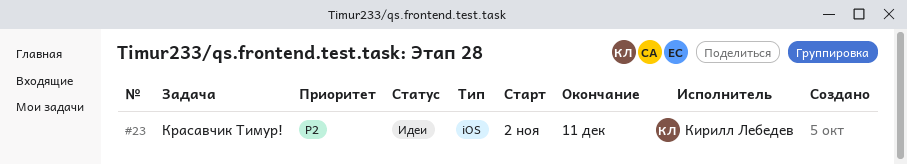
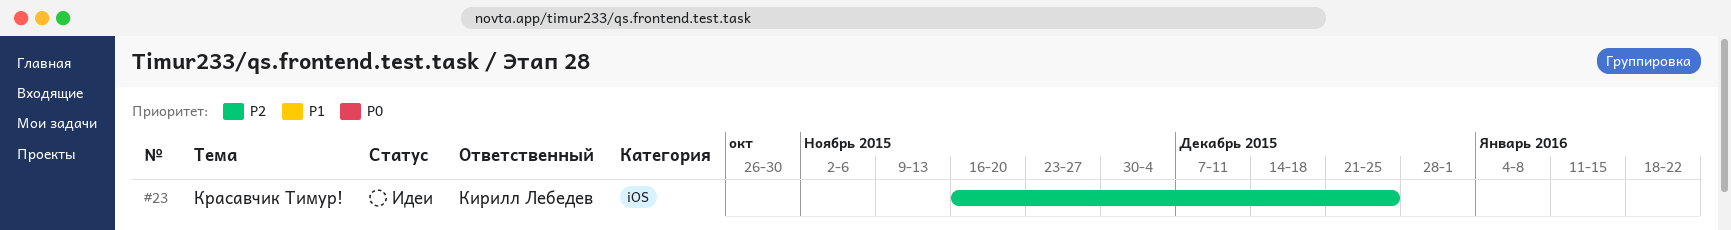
#23, start: Nov 2 -> Nov 16
#23, due: Dec 11 -> Dec 25

